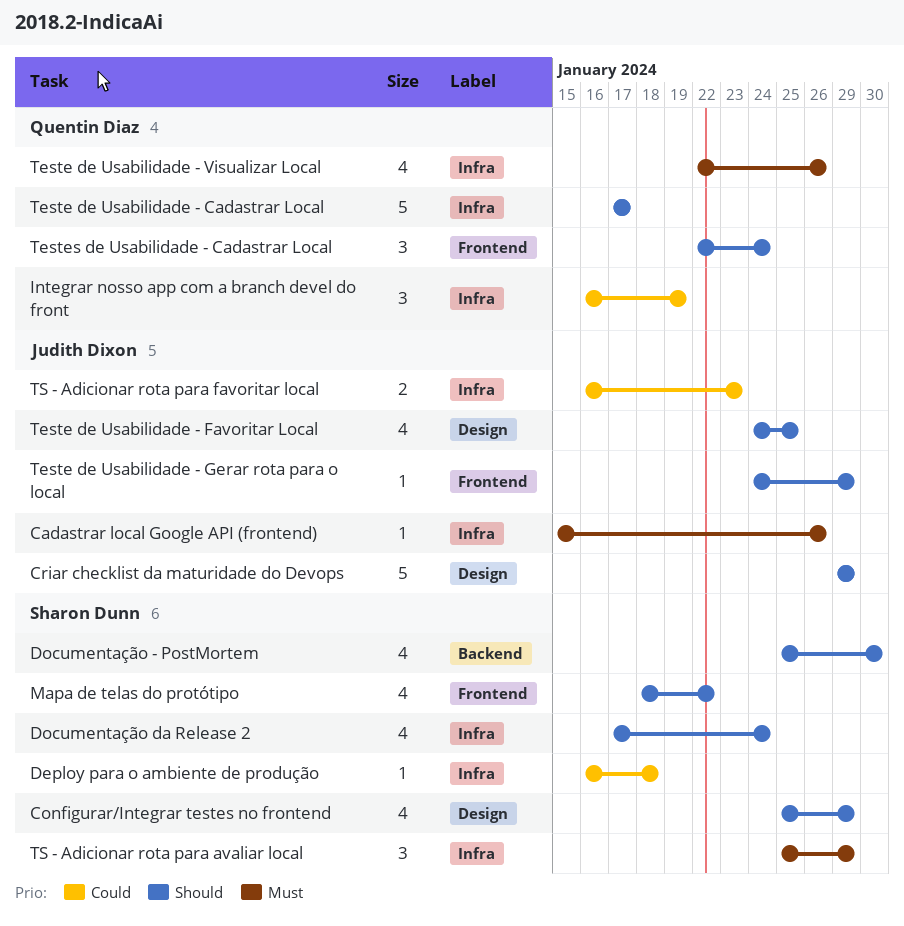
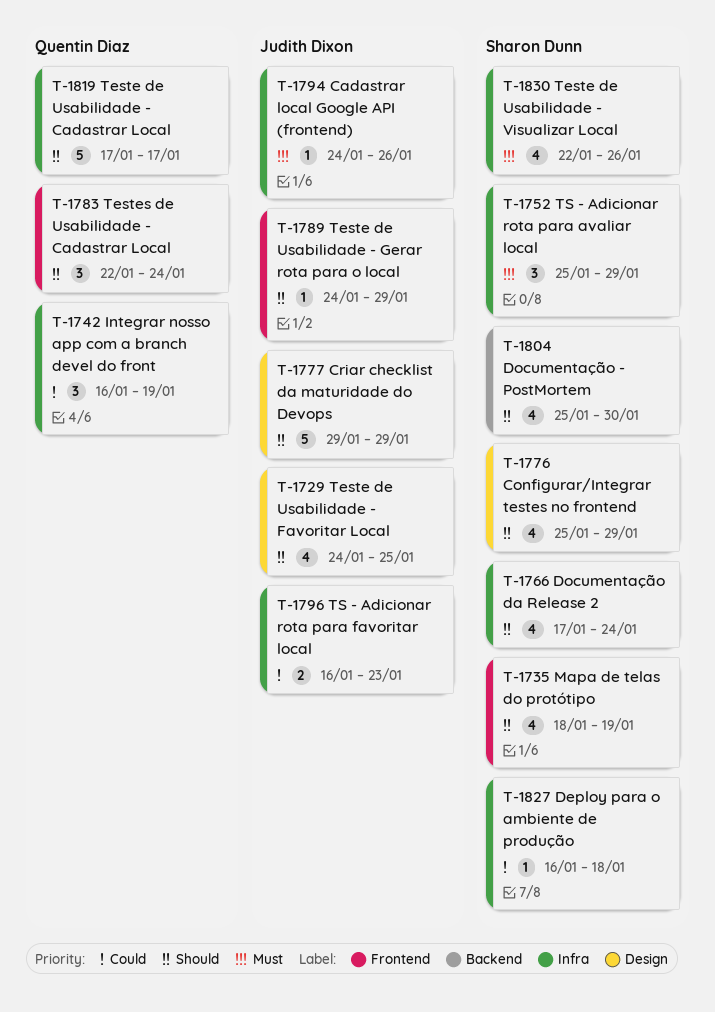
Cadastrar local Google API (frontend), start: Jan 15 -> Jan 24
Mapa de telas do protótipo, due: Jan 22 -> Jan 19
Teste de Usabilidade - Visualizar Local, owner: Quentin Diaz -> Sharon Dunn

